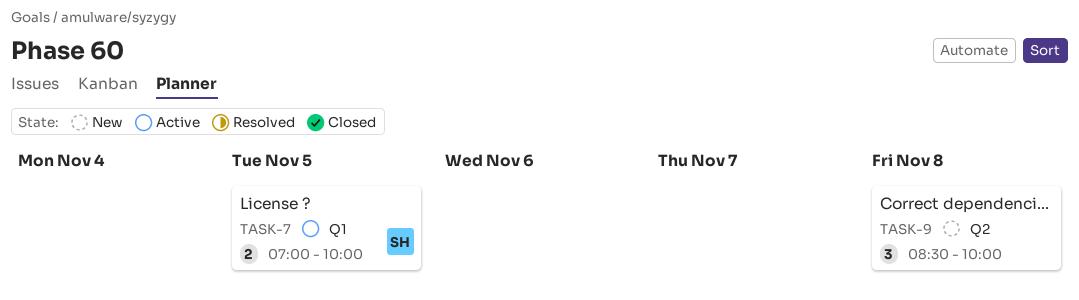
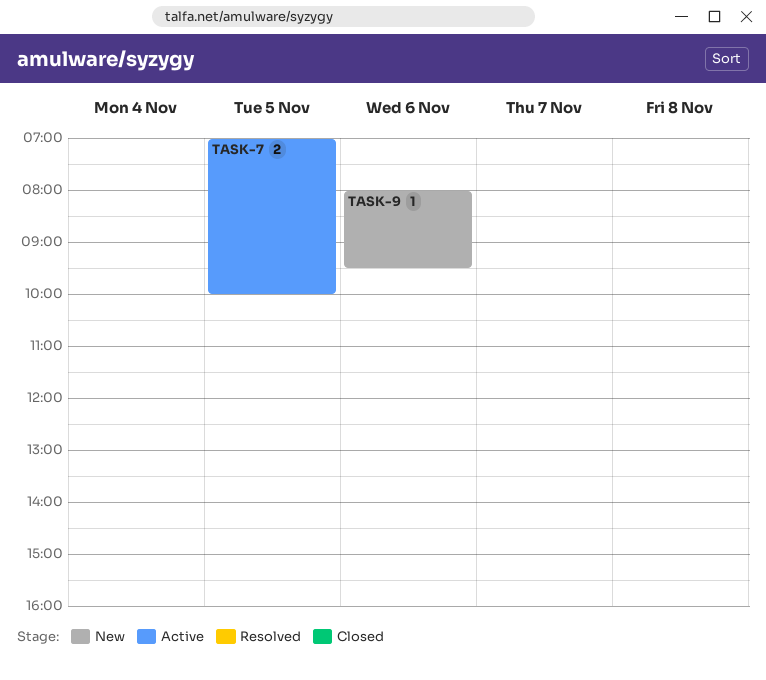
TASK-9, estimate: 3 -> 1
TASK-9, day: Nov 8 -> Nov 6
TASK-9, begins: 08:30 -> 08:00
TASK-9, ends: 10:00 -> 09:30

